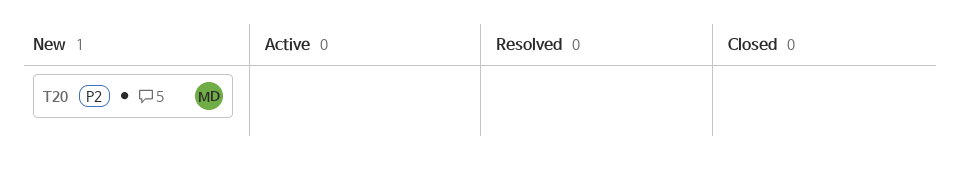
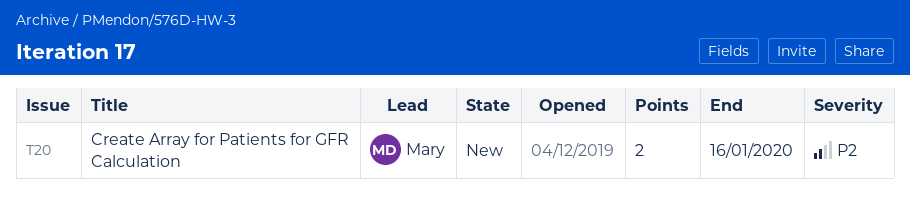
T20, estimate: 1 -> 2

